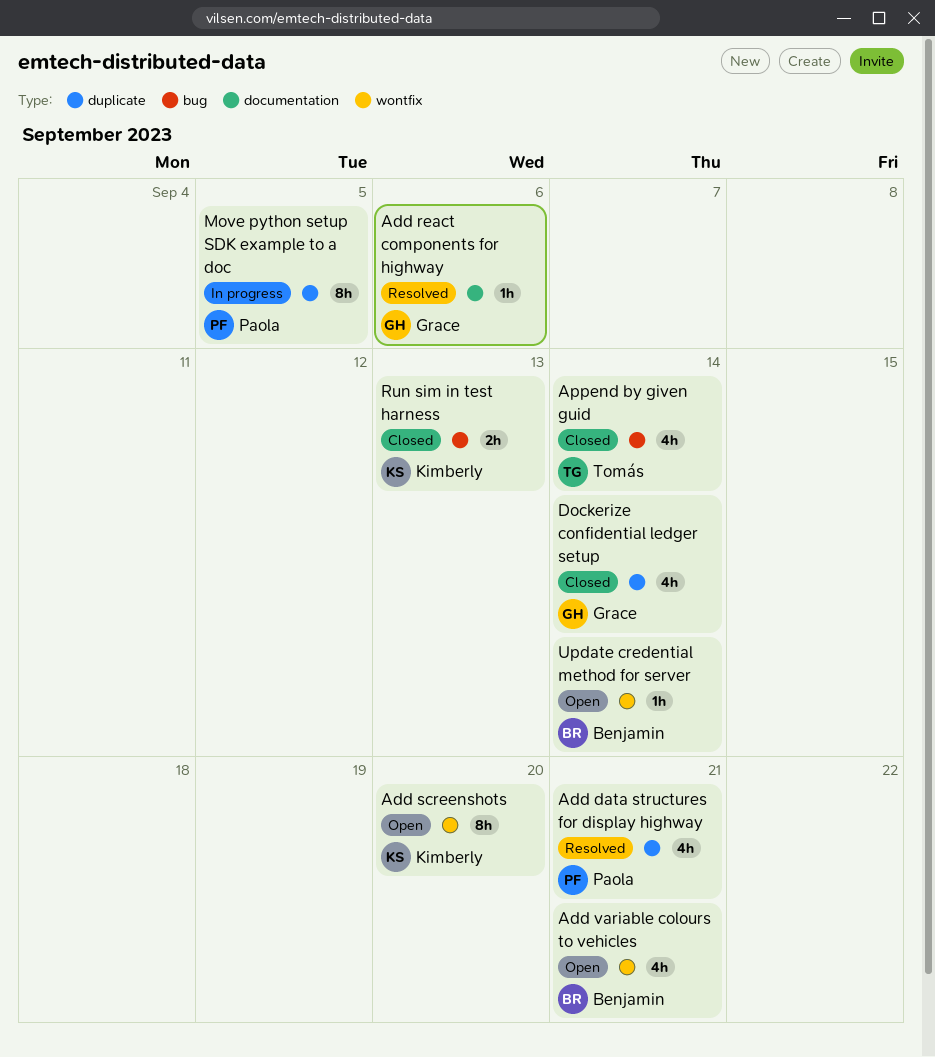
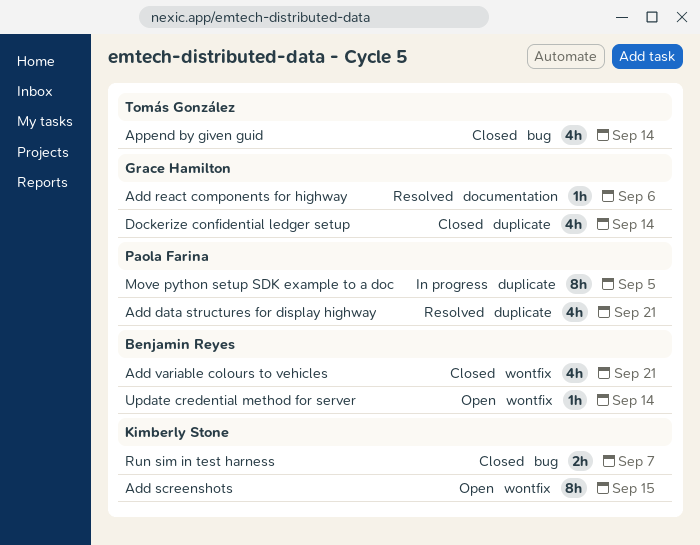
Add screenshots, due: Sep 20 -> Sep 15
Add variable colours to vehicles, status: Open -> Closed
Run sim in test harness, due: Sep 13 -> Sep 7

